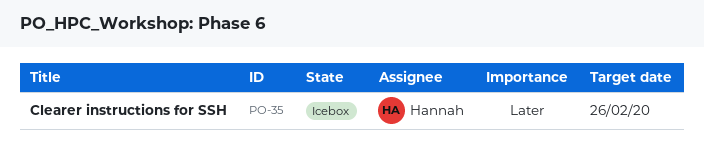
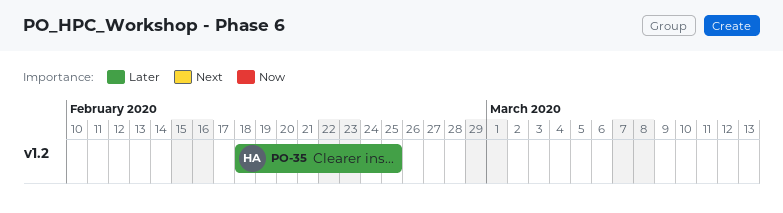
PO-35, due: Feb 26 -> Feb 25

